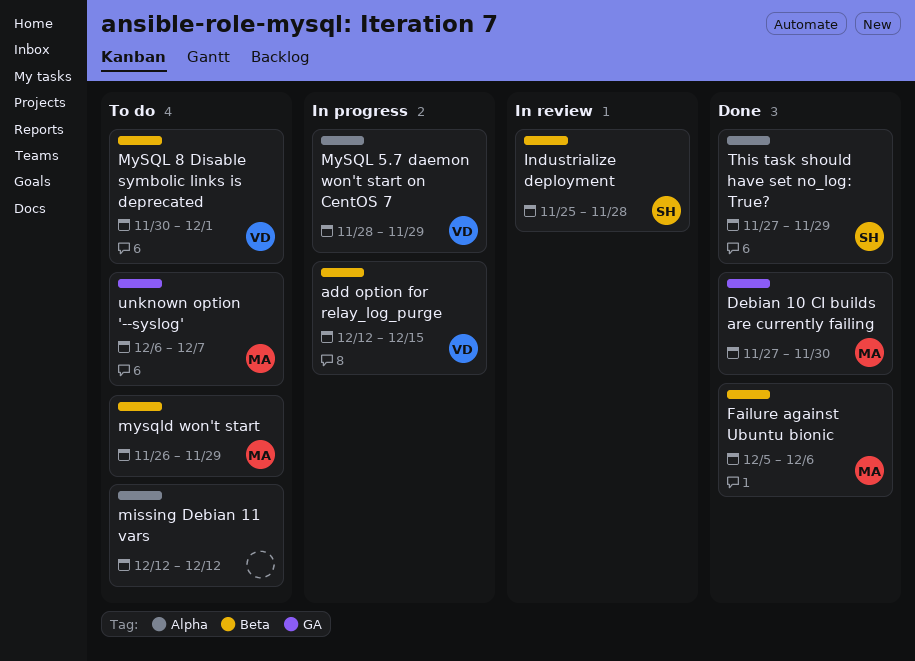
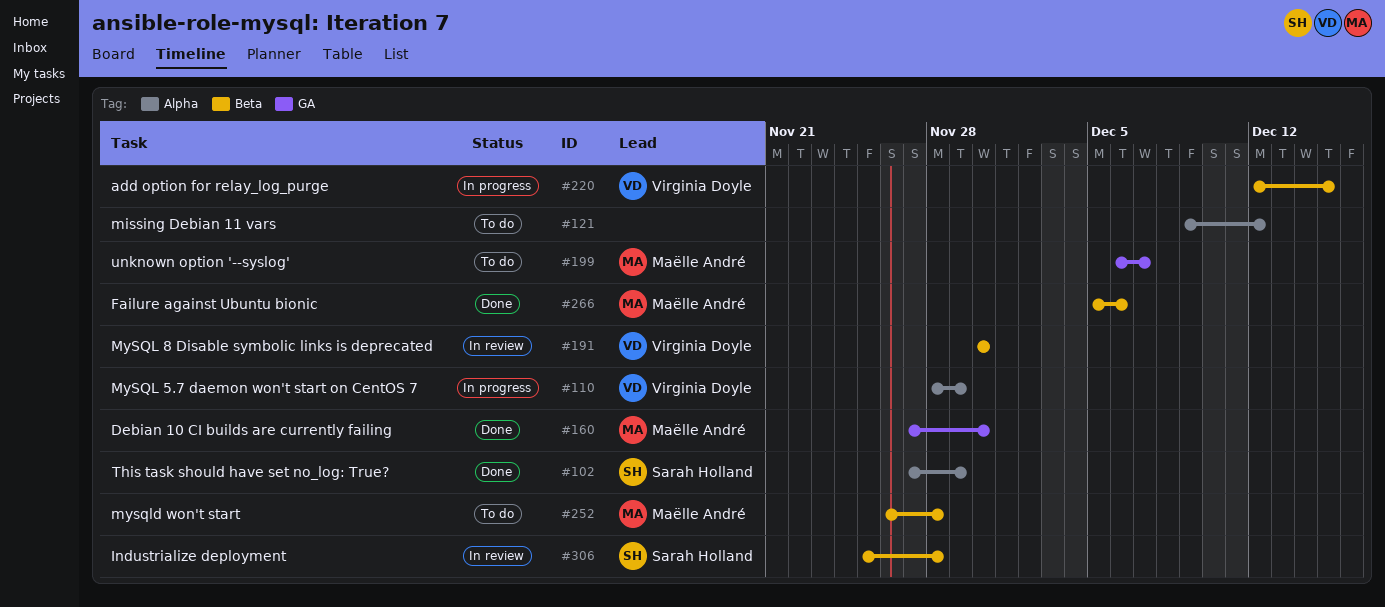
missing Debian 11 vars, start: Dec 12 -> Dec 9
MySQL 8 Disable symbolic links is deprecated, status: To do -> In review
MySQL 8 Disable symbolic links is deprecated, due: Dec 1 -> Nov 30
mysqld won't start, due: Nov 29 -> Nov 28

